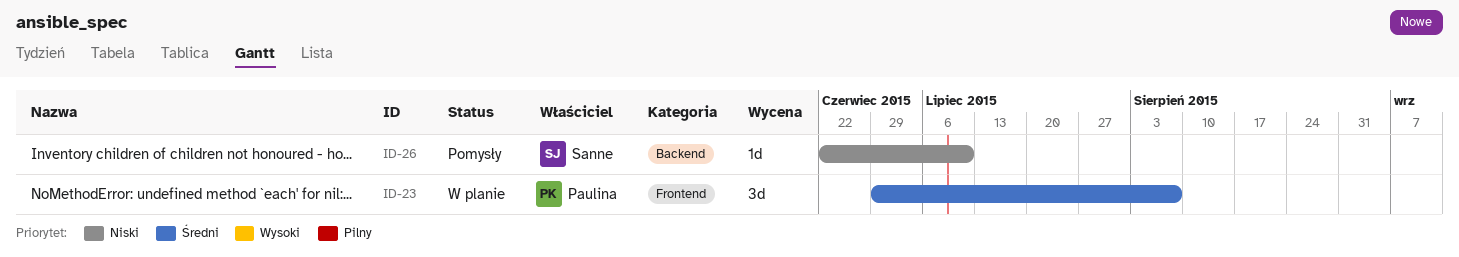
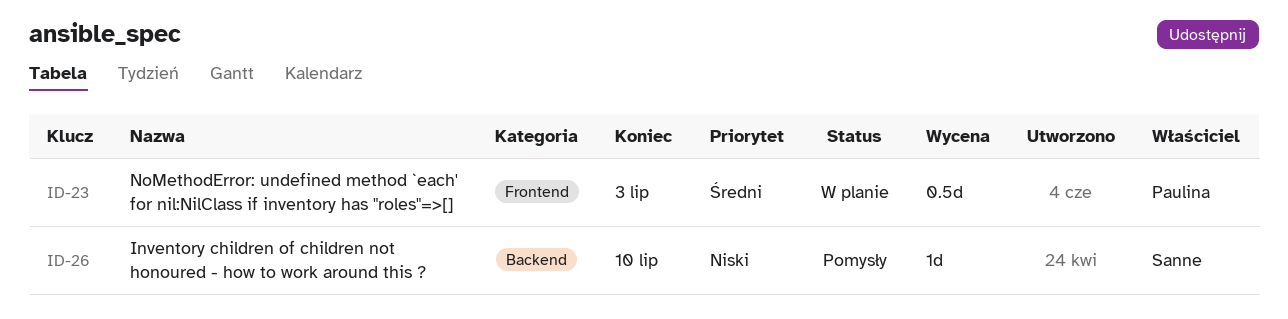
ID-23, estimate: 3d -> 0.5d
ID-23, due: Aug 7 -> Jul 3

